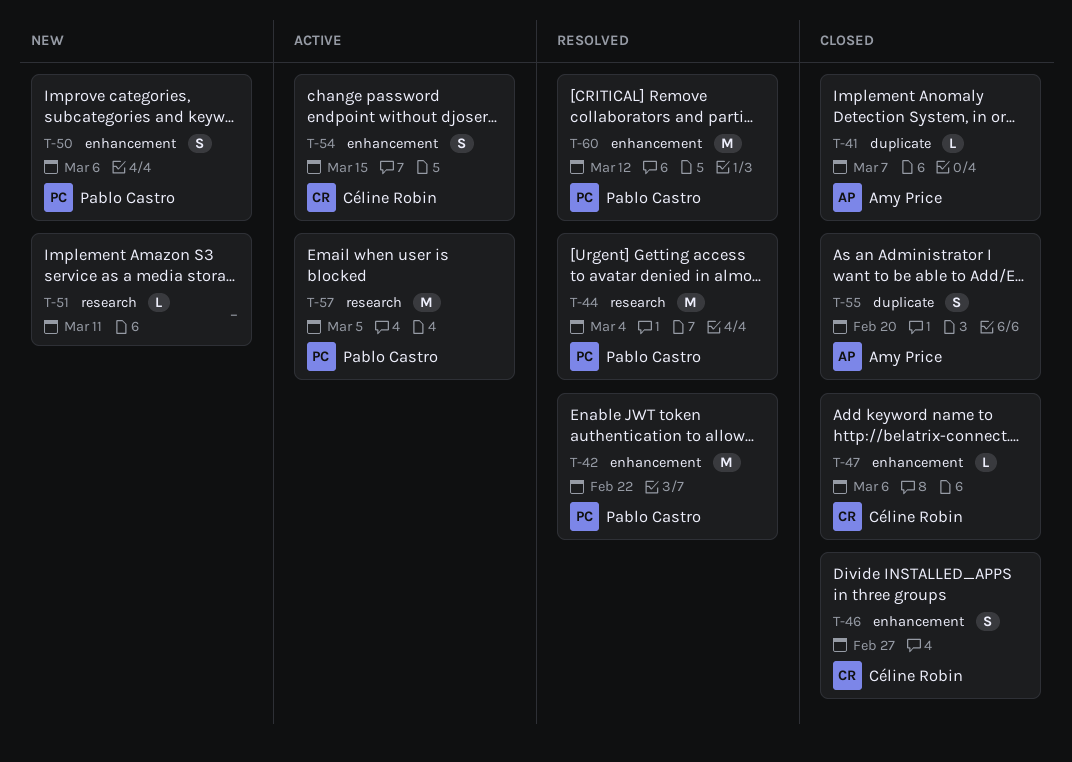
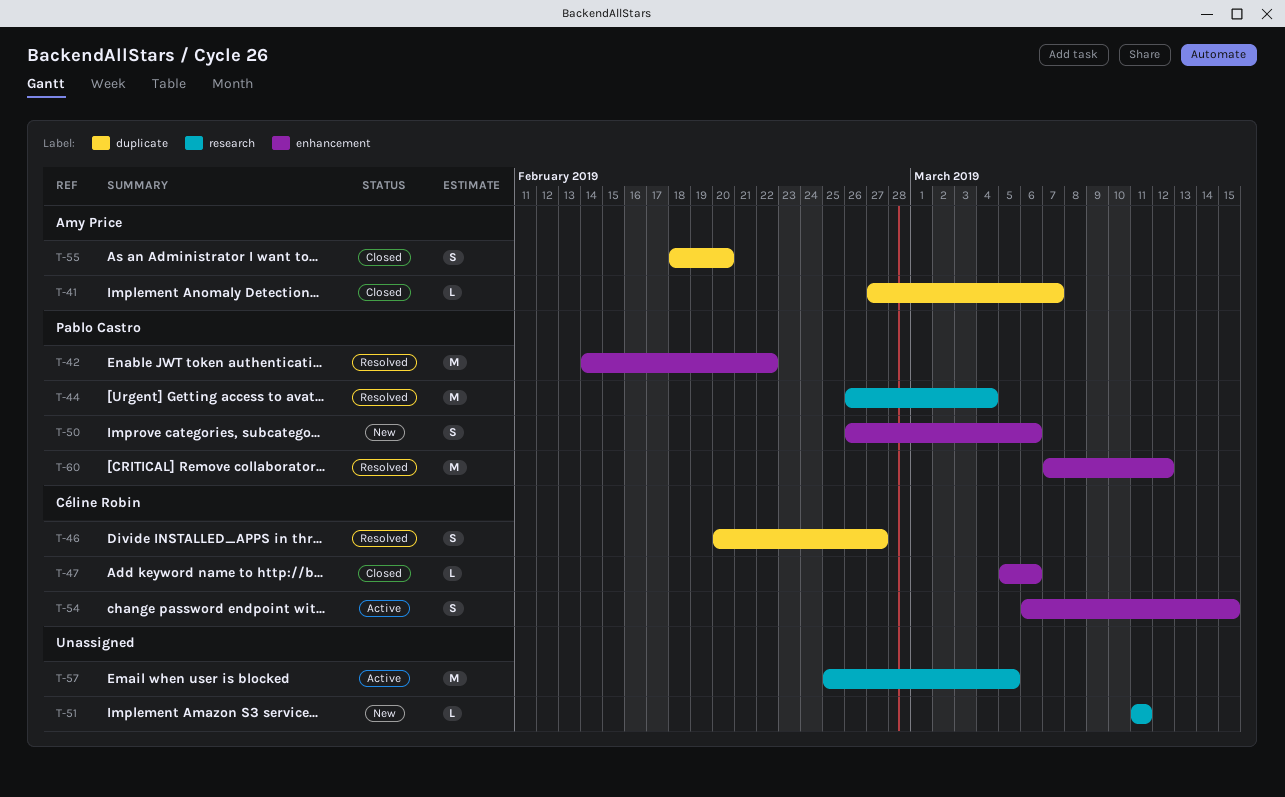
T-46, status: Closed -> Resolved
T-46, label: enhancement -> duplicate
T-57, owner: Pablo Castro -> none

